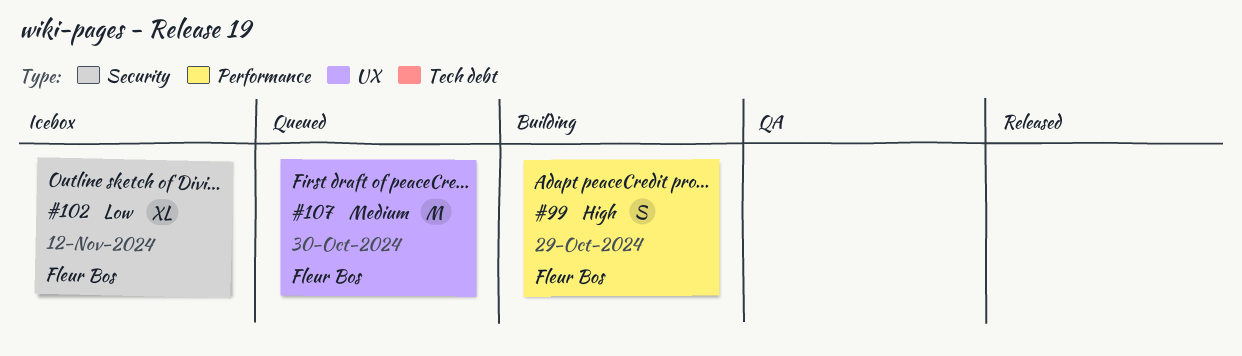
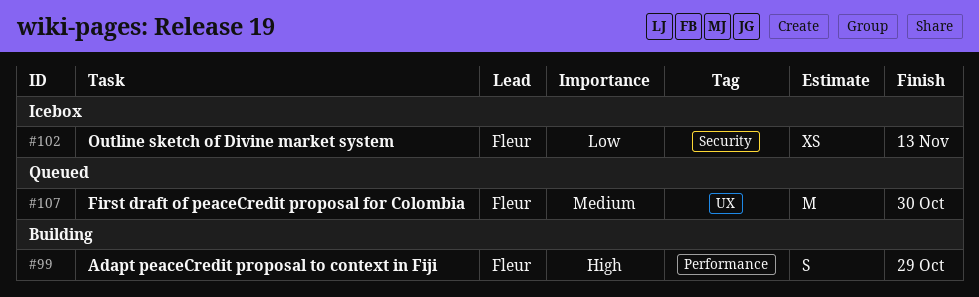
#102, estimate: XL -> XS
#102, due: Nov 12 -> Nov 13

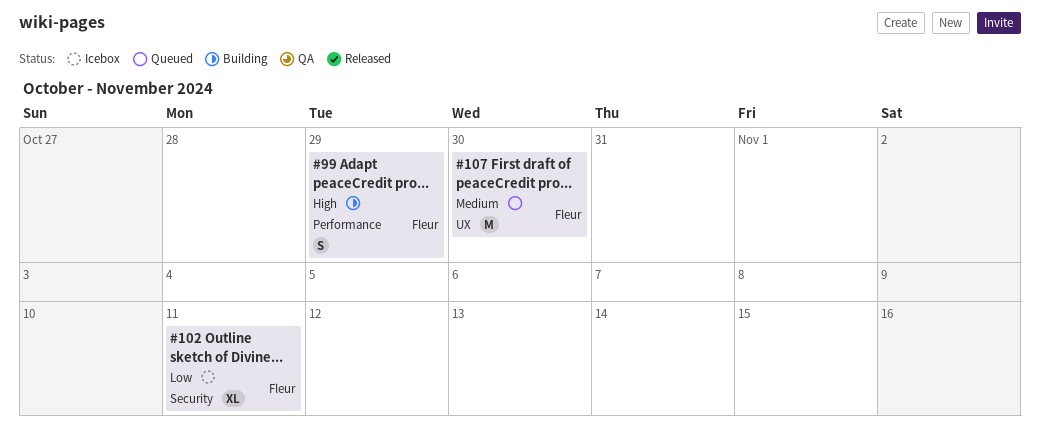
#102, estimate: XS -> XL
#102, due: Nov 13 -> Nov 11

